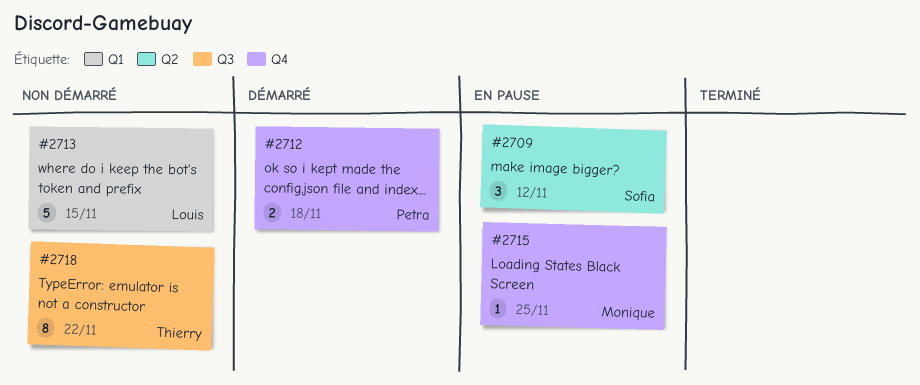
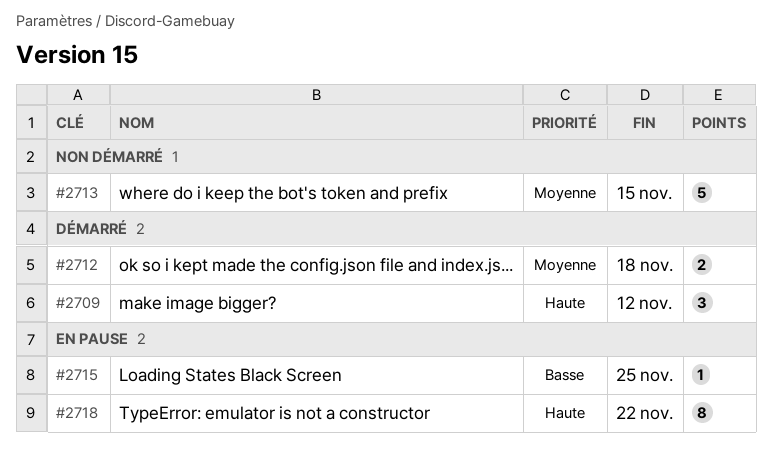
#2709, status: En pause -> Démarré
#2718, status: Non démarré -> En pause

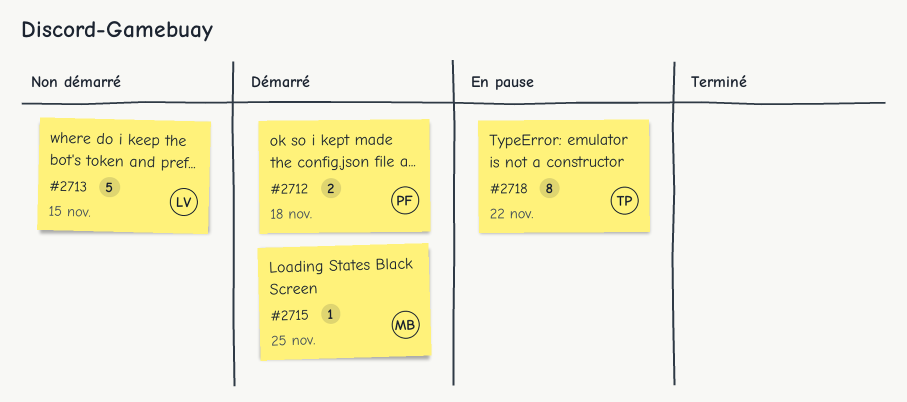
#2709: present -> none
#2715, status: En pause -> Démarré

